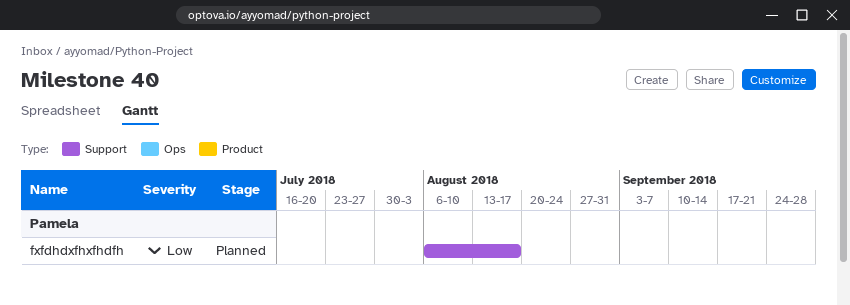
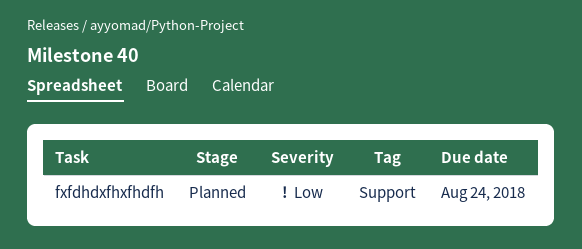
fxfdhdxfhxfhdfh, due: Aug 17 -> Aug 24

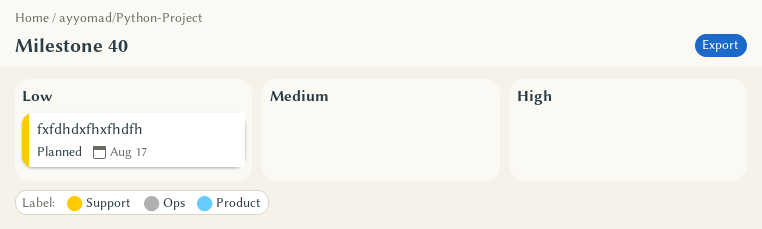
fxfdhdxfhxfhdfh, due: Aug 24 -> Aug 17

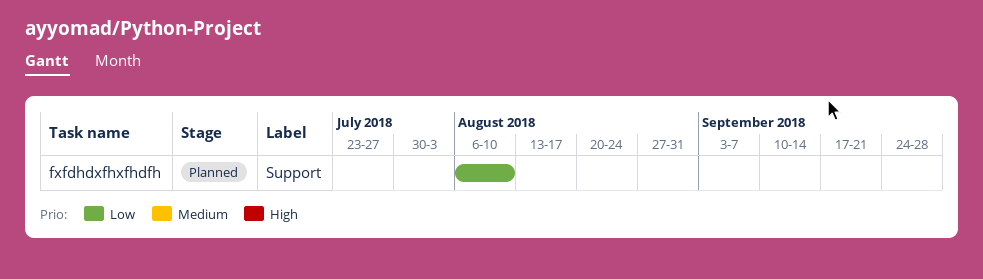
fxfdhdxfhxfhdfh, due: Aug 17 -> Aug 10

